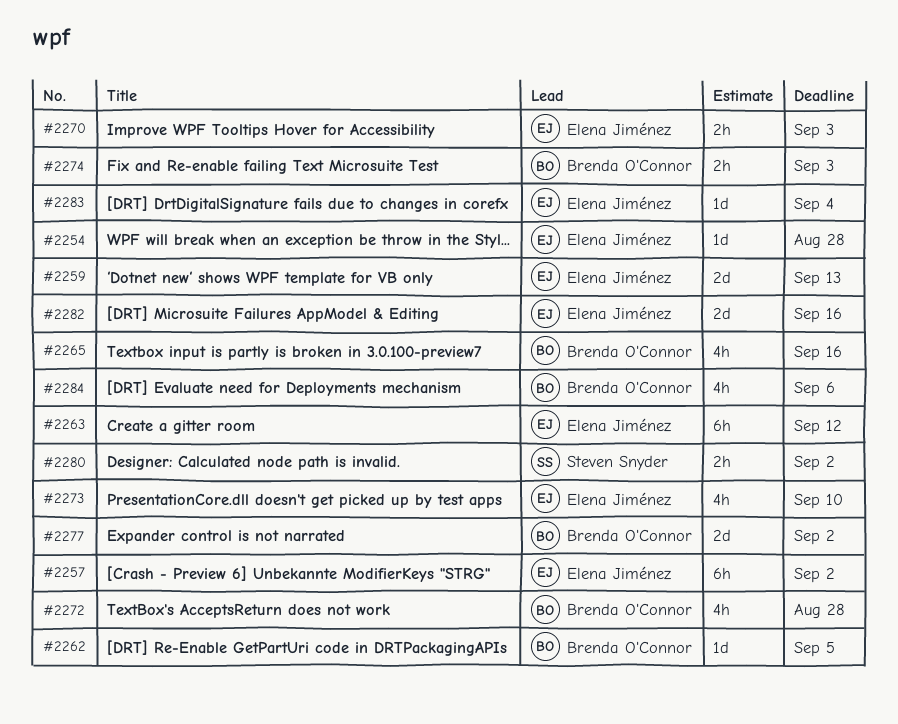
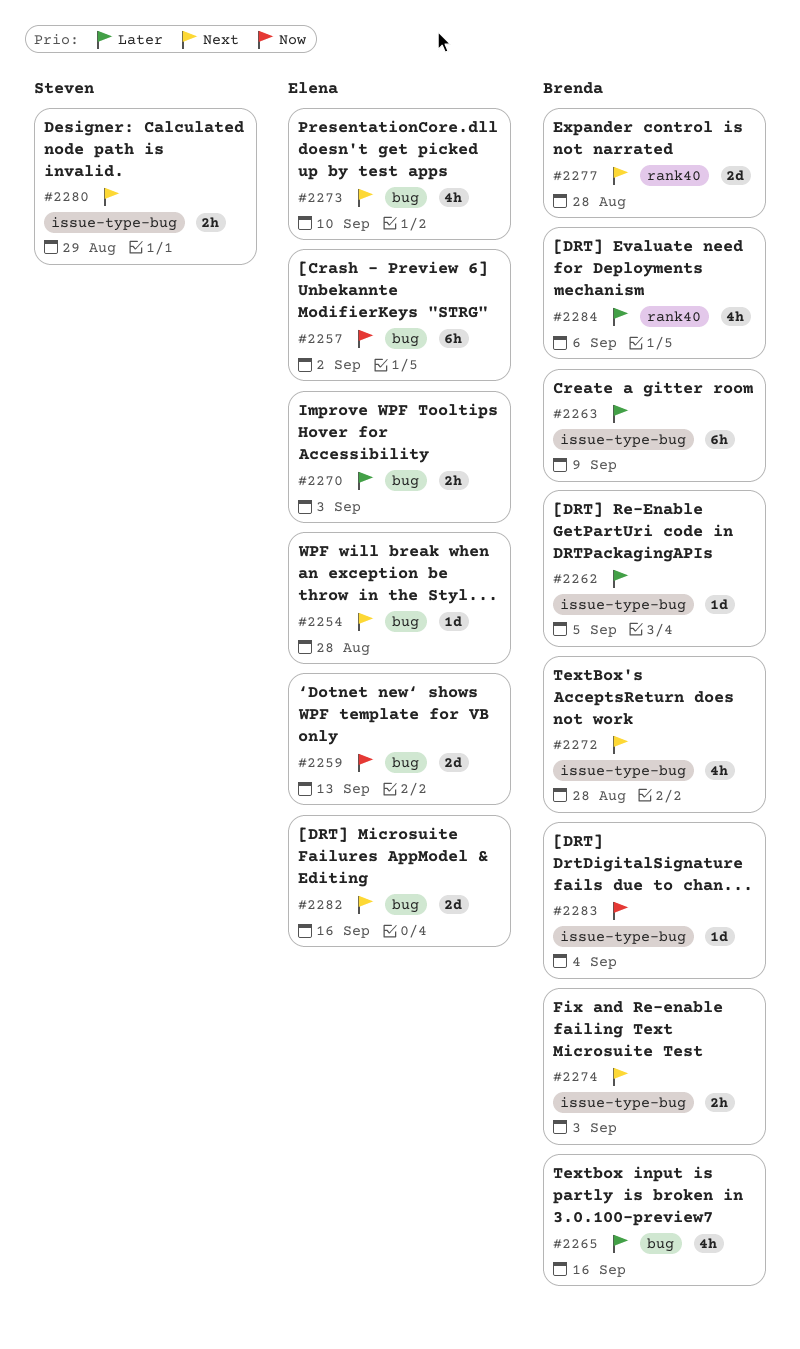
#2263, owner: Elena Jiménez -> Brenda O'Connor
#2263, due: Sep 12 -> Sep 9
#2277, due: Sep 2 -> Aug 28
#2280, due: Sep 2 -> Aug 29
#2283, owner: Elena Jiménez -> Brenda O'Connor

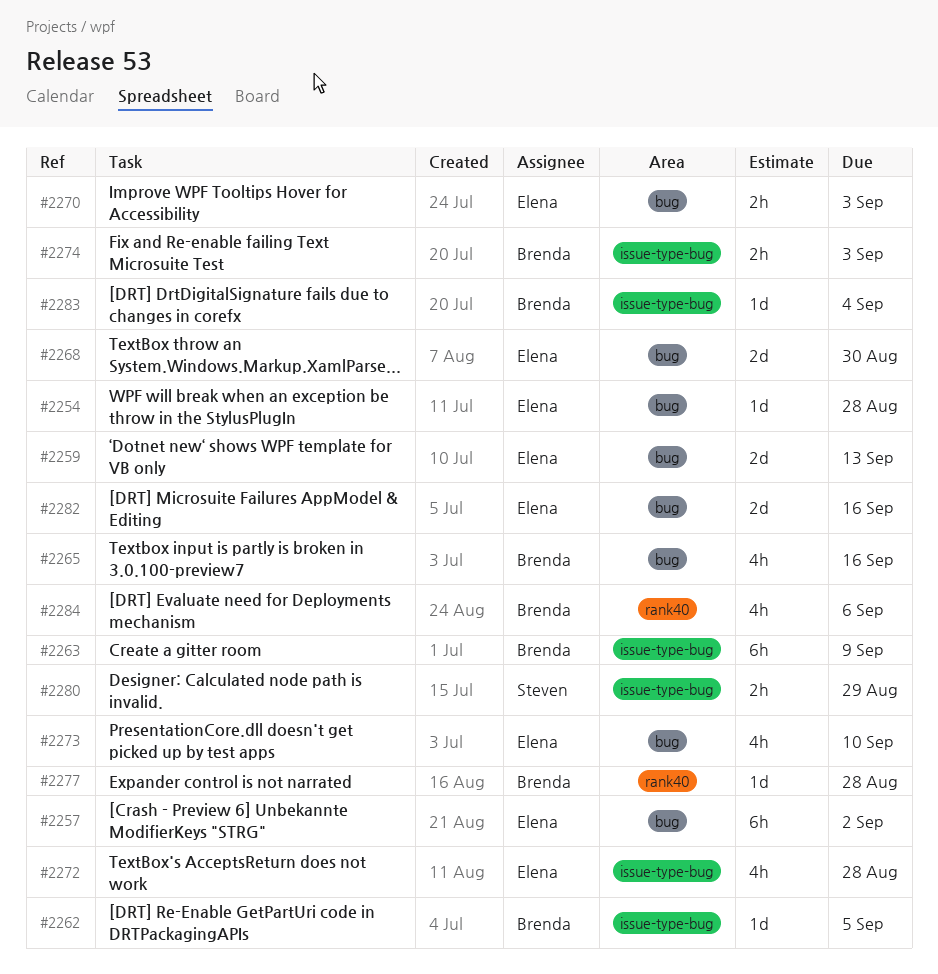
#2268: none -> present
#2272, owner: Brenda -> Elena
#2277, estimate: 2d -> 1d

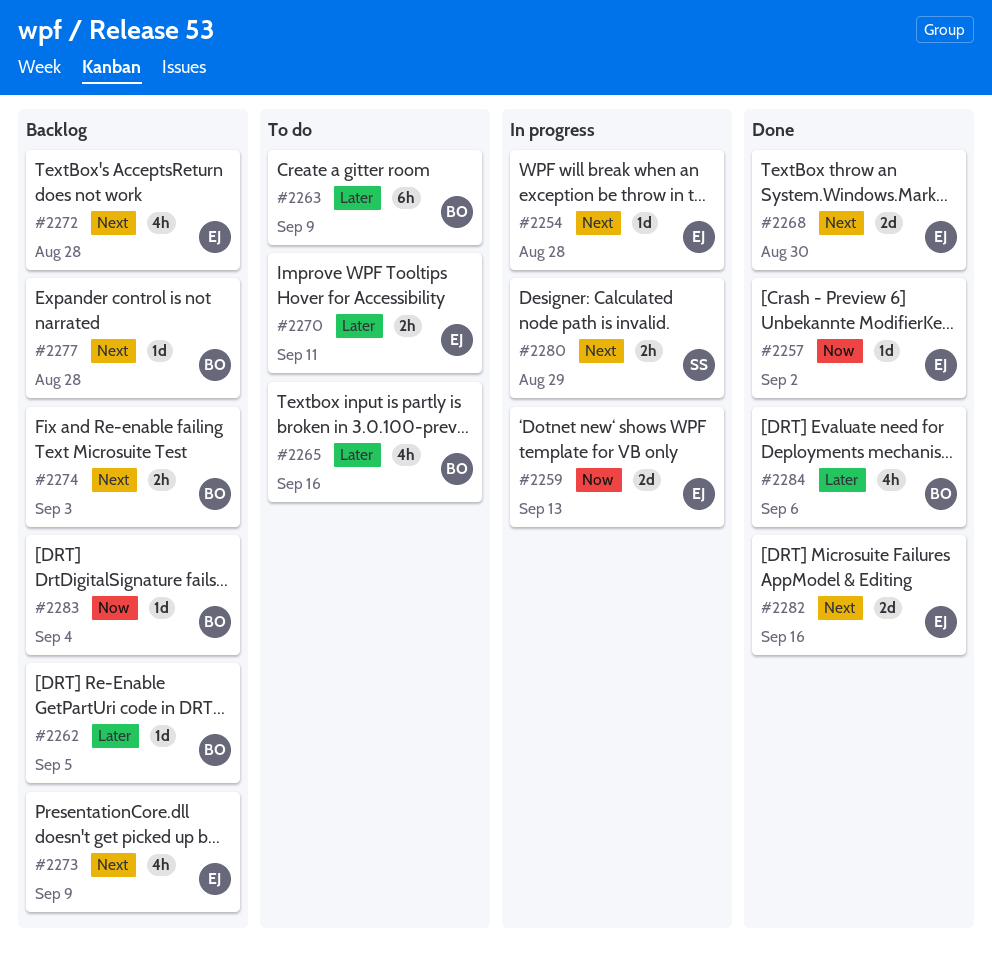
#2257, estimate: 6h -> 1d
#2270, due: Sep 3 -> Sep 11
#2273, due: Sep 10 -> Sep 9

